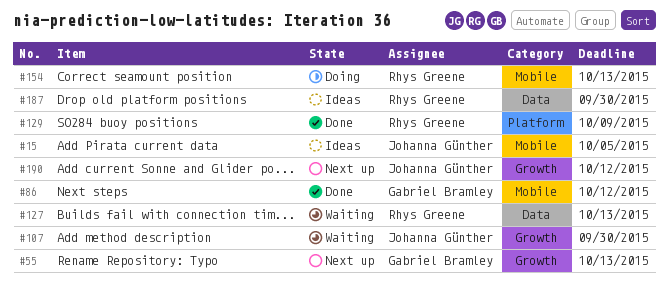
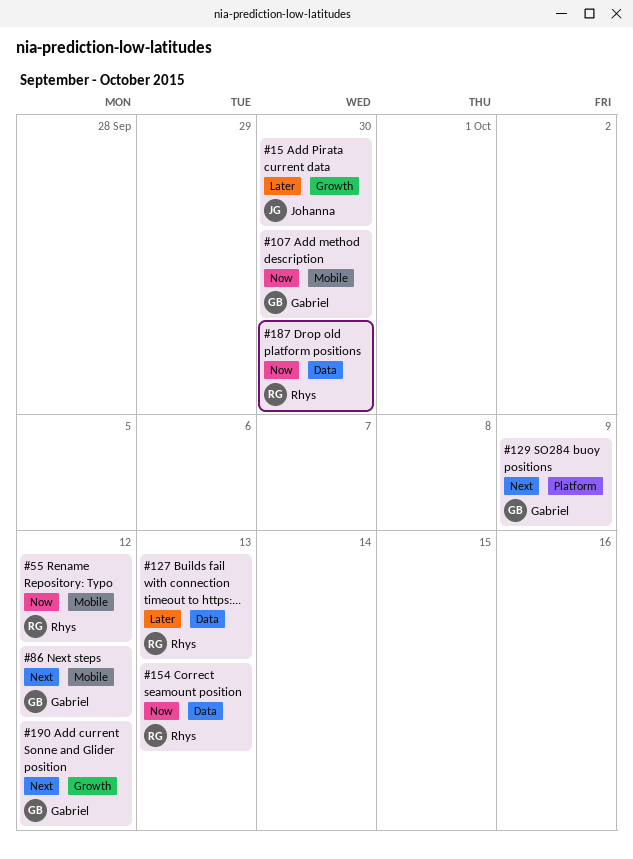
#15, label: Mobile -> Growth
#15, due: Oct 5 -> Sep 30
#55, owner: Gabriel Bramley -> Rhys Greene
#55, label: Growth -> Mobile
#55, due: Oct 13 -> Oct 12
#107, owner: Johanna Günther -> Gabriel Bramley
#107, label: Growth -> Mobile
#129, owner: Rhys Greene -> Gabriel Bramley
#154, label: Mobile -> Data
#190, owner: Johanna Günther -> Gabriel Bramley

